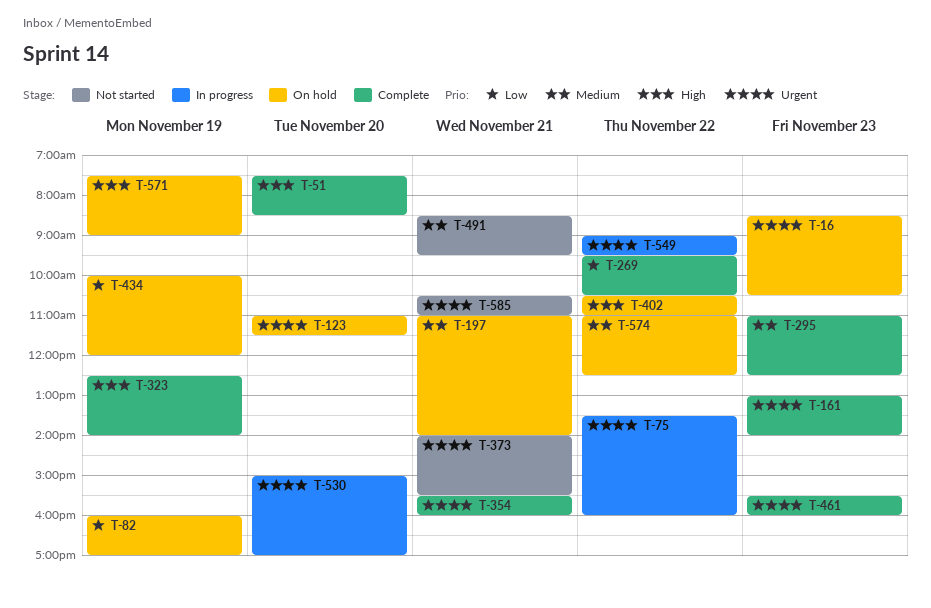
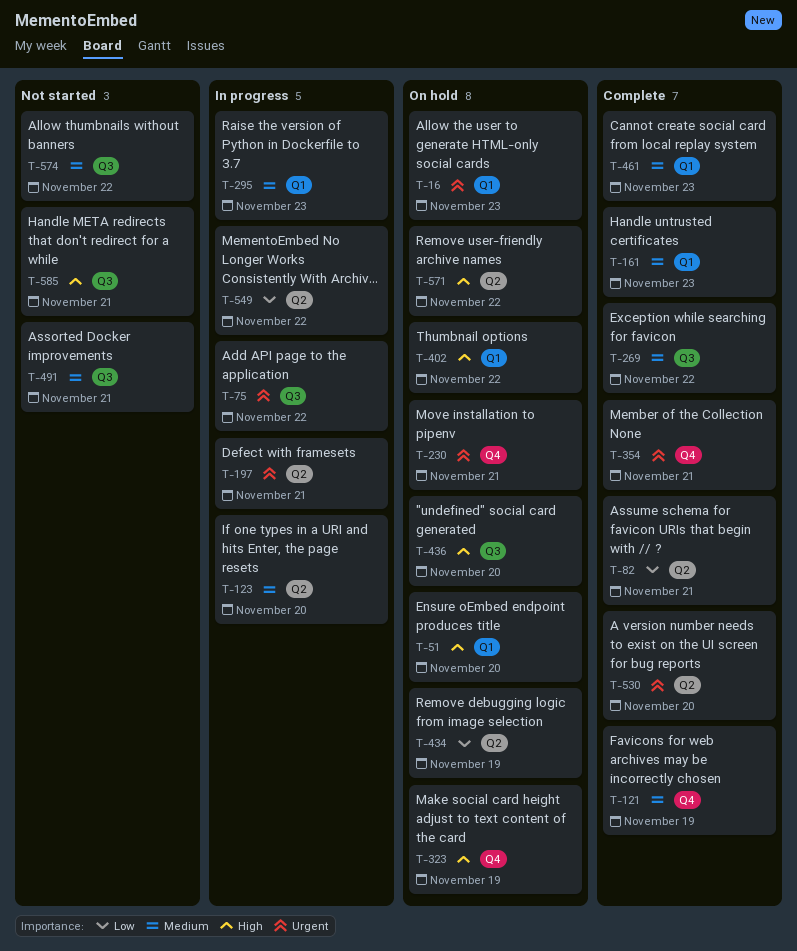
T-51, status: Complete -> On hold
T-82, status: On hold -> Complete
T-82, day: Nov 19 -> Nov 21
T-121: none -> present
T-123, status: On hold -> In progress
T-123, priority: Urgent -> Medium
T-161, priority: Urgent -> Medium
T-197, status: On hold -> In progress
T-197, priority: Medium -> Urgent
T-230: none -> present
T-269, priority: Low -> Medium
T-295, status: Complete -> In progress
T-323, status: Complete -> On hold
T-373: present -> none
T-436: none -> present
T-461, priority: Urgent -> Medium
T-530, status: In progress -> Complete
T-549, priority: Urgent -> Low
T-571, day: Nov 19 -> Nov 22
T-574, status: On hold -> Not started
T-585, priority: Urgent -> High

